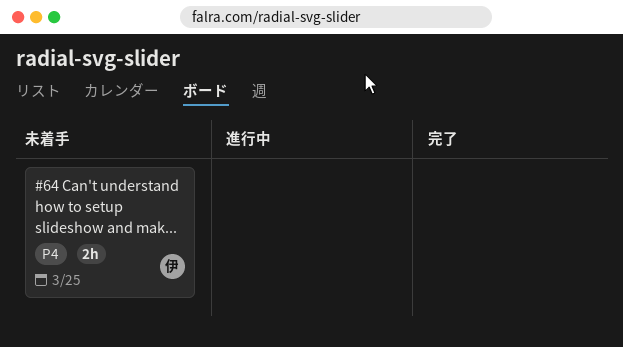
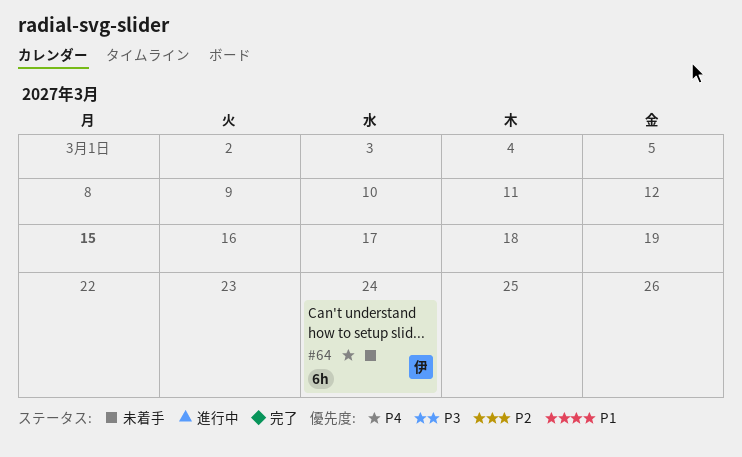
#64, estimate: 2h -> 6h
#64, due: Mar 25 -> Mar 24

